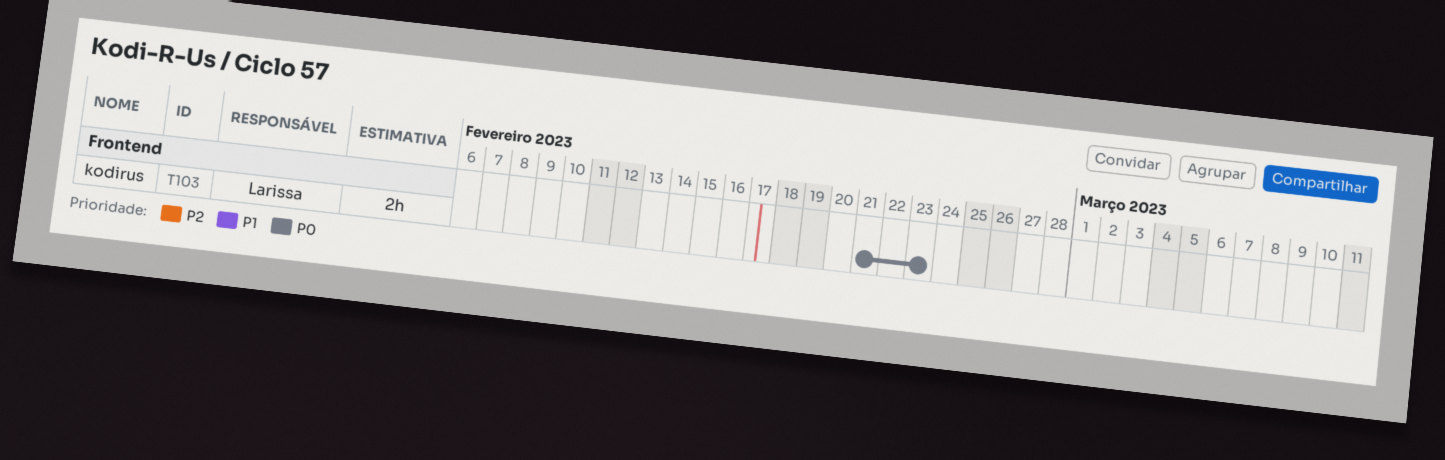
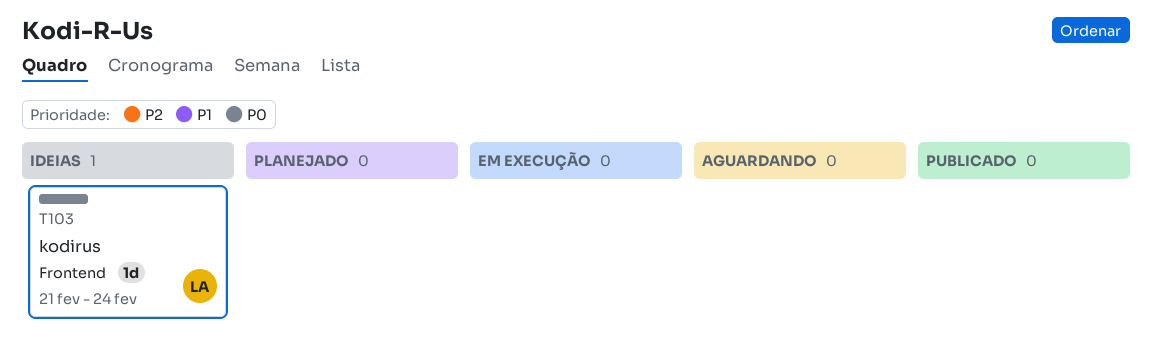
T103, estimate: 2h -> 1d
T103, due: Feb 23 -> Feb 24

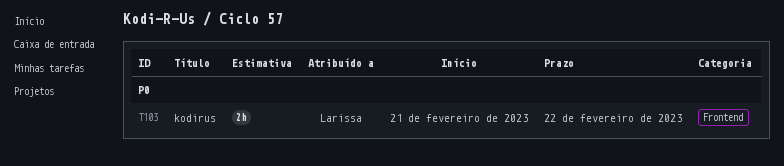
T103, estimate: 1d -> 2h
T103, due: Feb 24 -> Feb 22

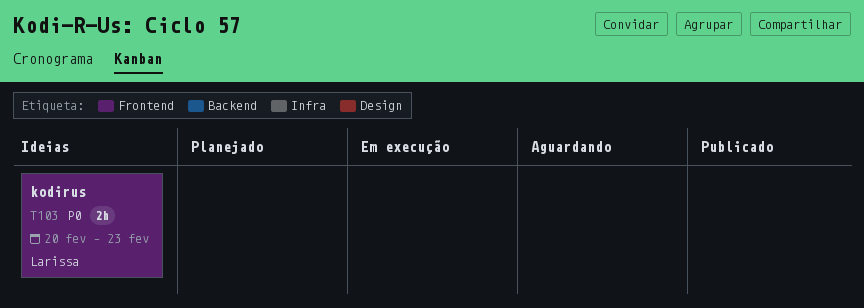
T103, start: Feb 21 -> Feb 20
T103, due: Feb 22 -> Feb 23

